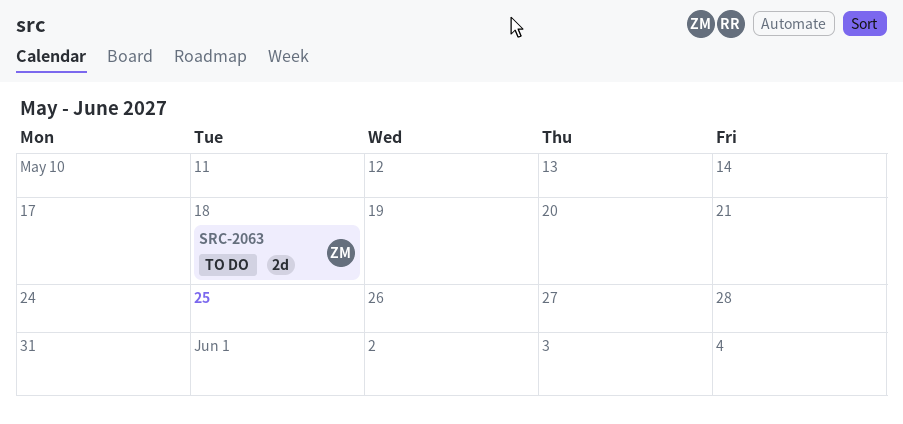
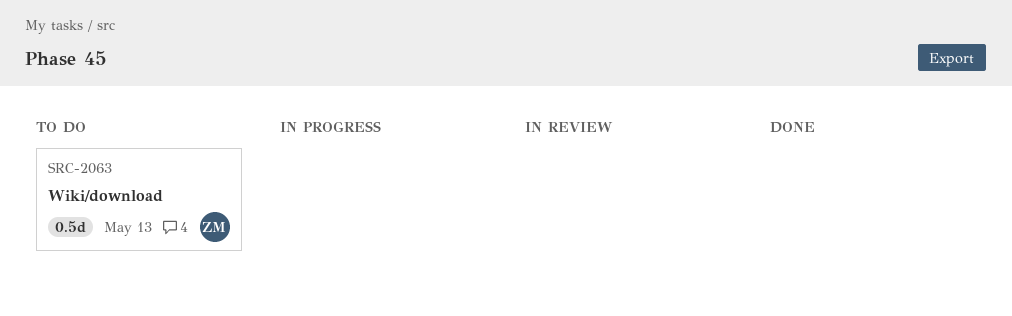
SRC-2063, estimate: 2d -> 0.5d
SRC-2063, due: May 18 -> May 13

